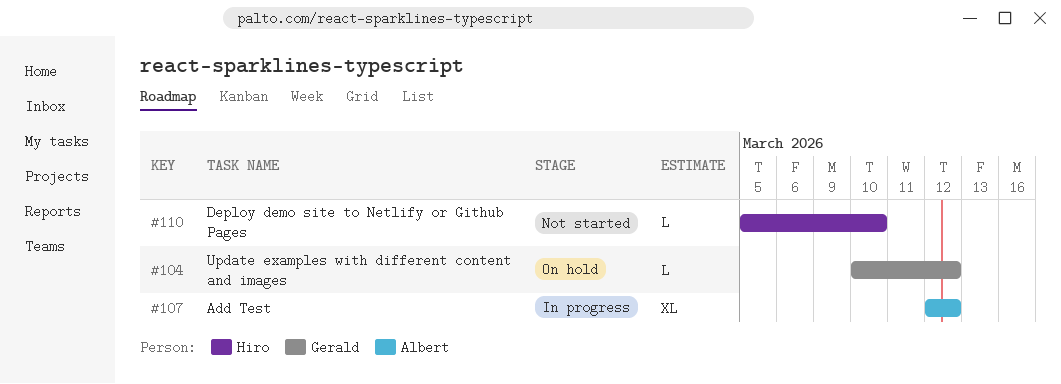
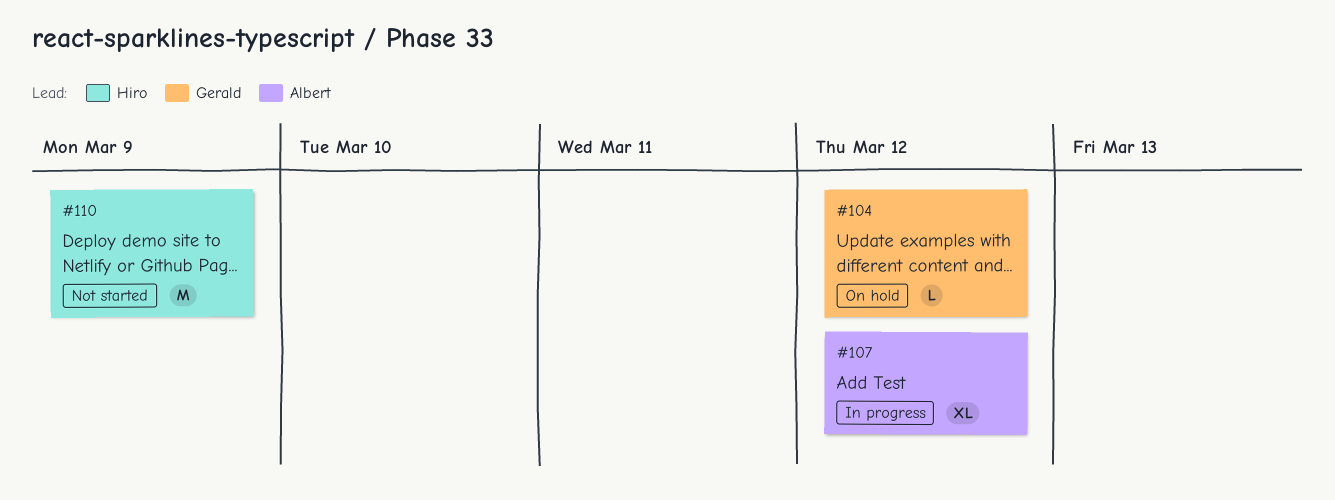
#110, estimate: L -> M
#110, due: Mar 10 -> Mar 9

